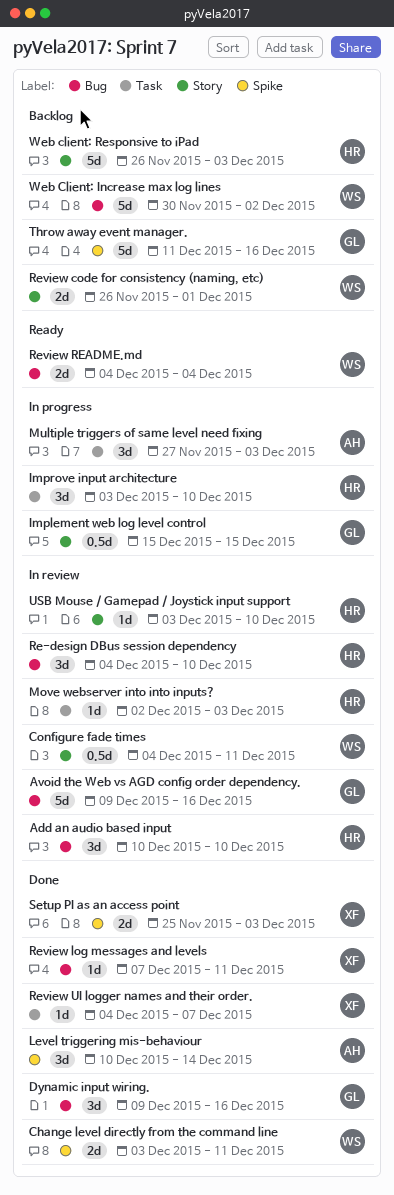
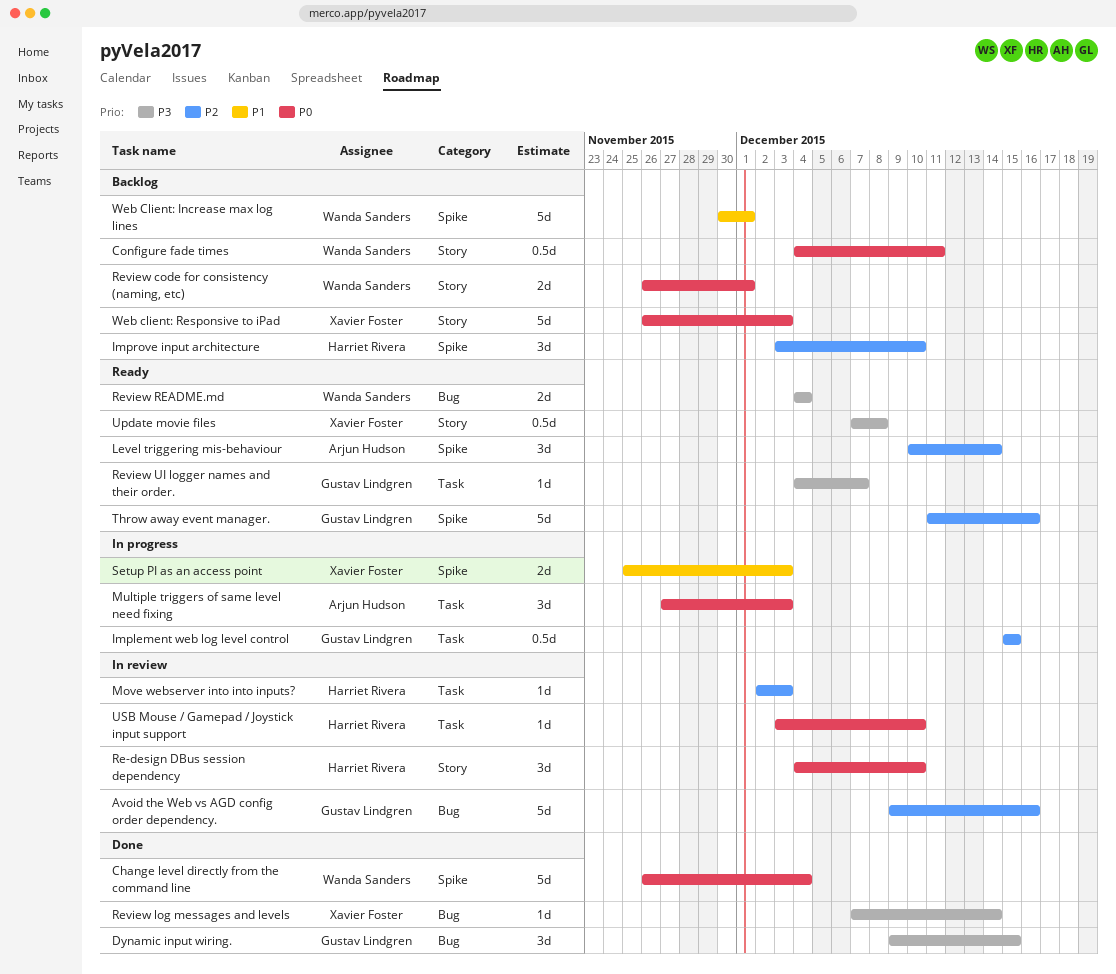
Add an audio based input: present -> none
Change level directly from the command line, estimate: 2d -> 5d
Change level directly from the command line, start: Dec 3 -> Nov 26
Change level directly from the command line, due: Dec 11 -> Dec 4
Configure fade times, status: In review -> Backlog
Dynamic input wiring., due: Dec 16 -> Dec 15
Implement web log level control, label: Story -> Task
Improve input architecture, status: In progress -> Backlog
Improve input architecture, label: Task -> Spike
Level triggering mis-behaviour, status: Done -> Ready
Re-design DBus session dependency, label: Bug -> Story
Review log messages and levels, due: Dec 11 -> Dec 14
Review UI logger names and their order., status: Done -> Ready
Review UI logger names and their order., owner: Xavier Foster -> Gustav Lindgren
Setup PI as an access point, status: Done -> In progress
Throw away event manager., status: Backlog -> Ready
Update movie files: none -> present
USB Mouse / Gamepad / Joystick input support, label: Story -> Task
Web Client: Increase max log lines, label: Bug -> Spike
Web Client: Increase max log lines, due: Dec 2 -> Dec 1
Web client: Responsive to iPad, owner: Harriet Rivera -> Xavier Foster

